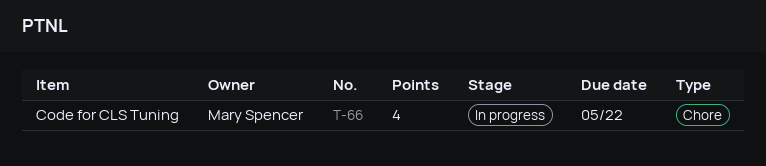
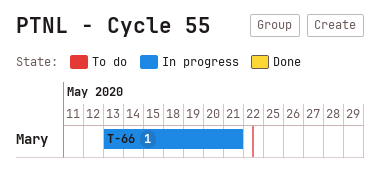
T-66, estimate: 4 -> 1
T-66, due: May 22 -> May 21

